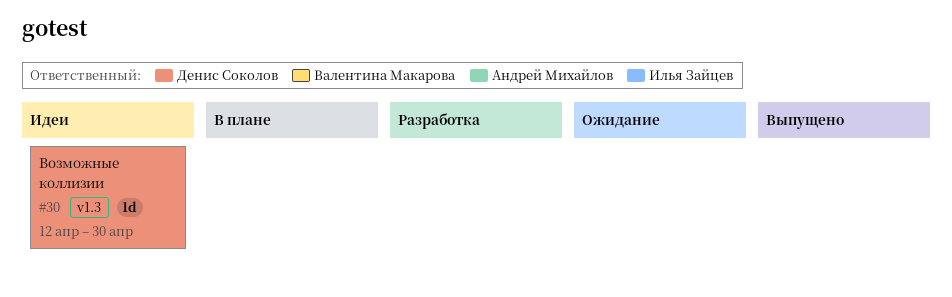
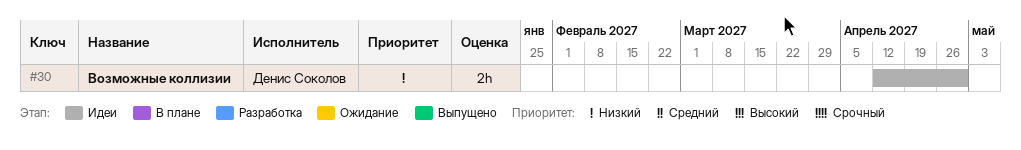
#30, estimate: 1d -> 2h

